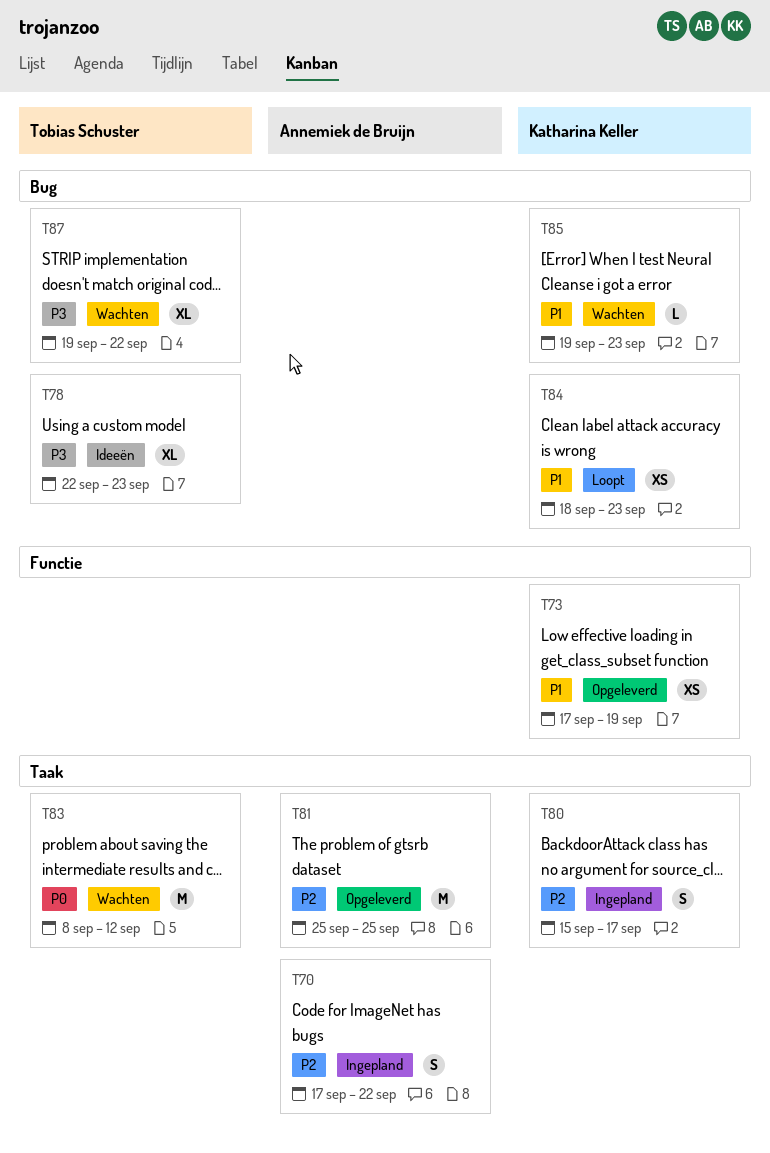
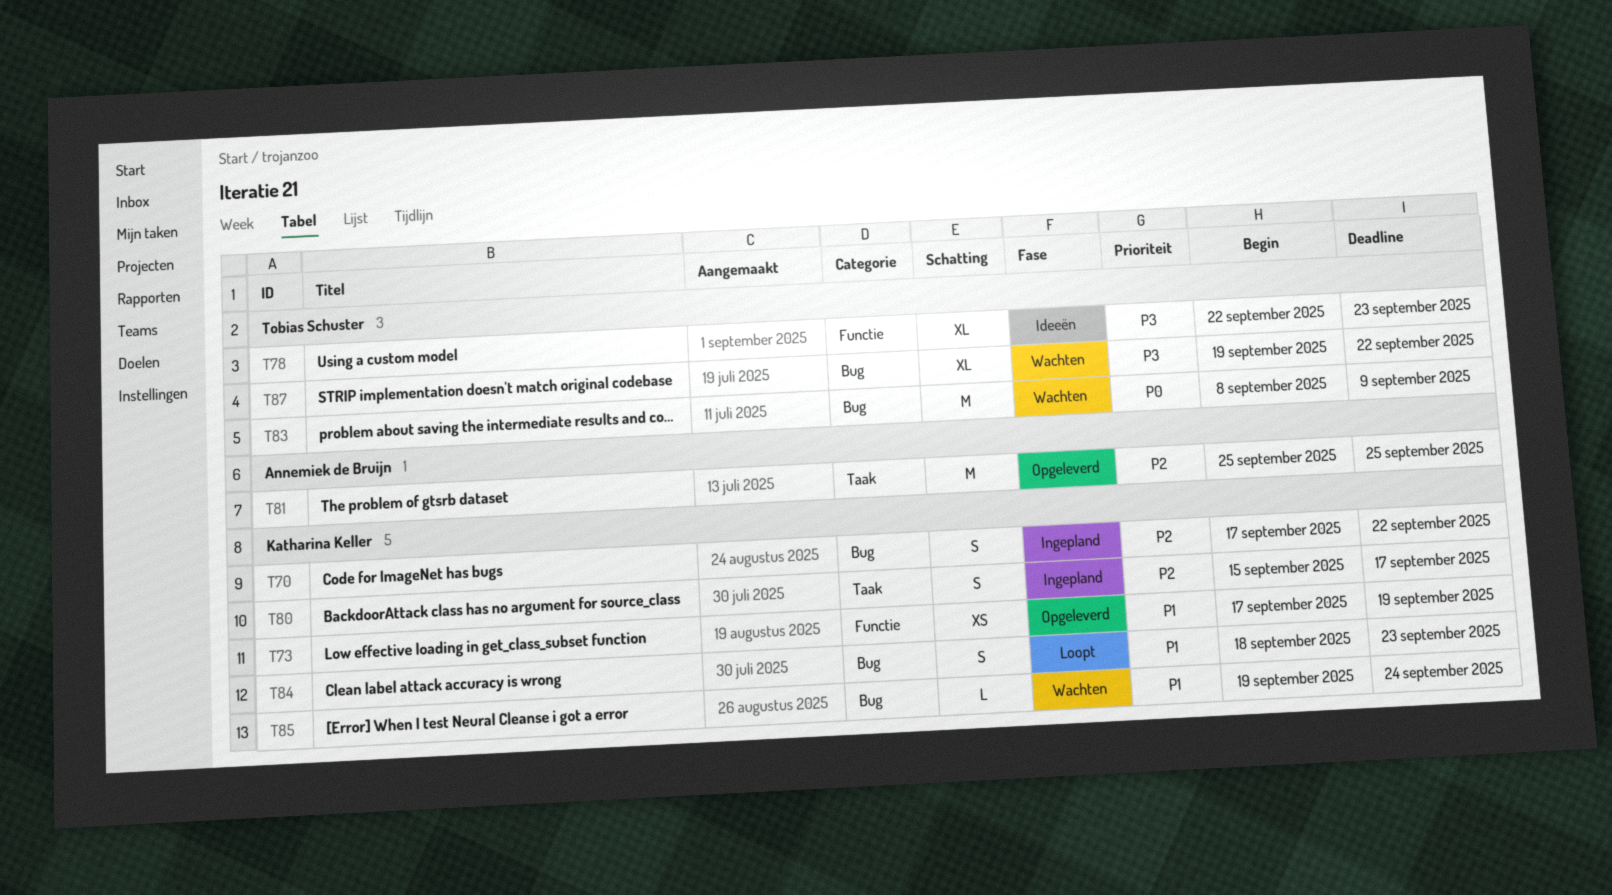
T70, owner: Annemiek de Bruijn -> Katharina Keller
T70, label: Taak -> Bug
T78, label: Bug -> Functie
T83, label: Taak -> Bug
T83, due: Sep 12 -> Sep 9
T84, estimate: XS -> S
T85, due: Sep 23 -> Sep 24

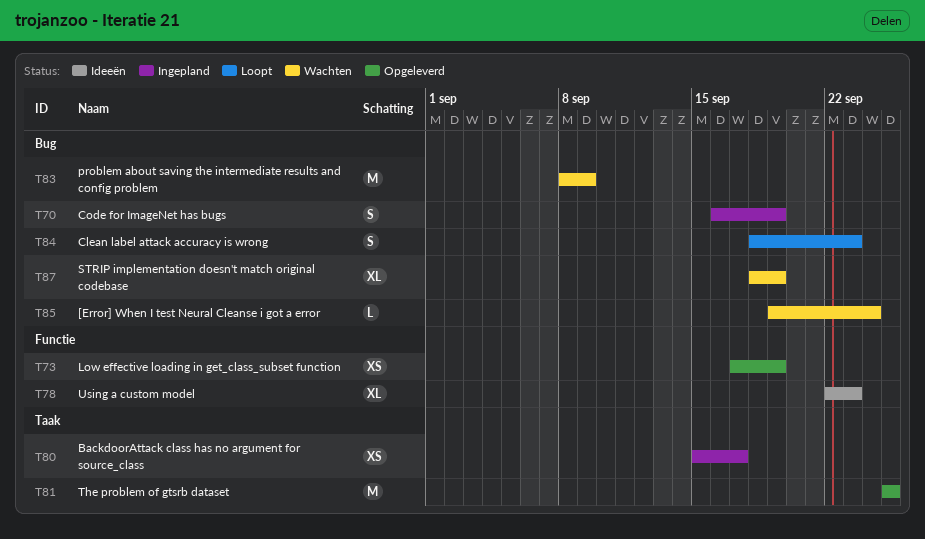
T70, start: Sep 17 -> Sep 16
T70, due: Sep 22 -> Sep 19
T80, estimate: S -> XS
T87, start: Sep 19 -> Sep 18
T87, due: Sep 22 -> Sep 19

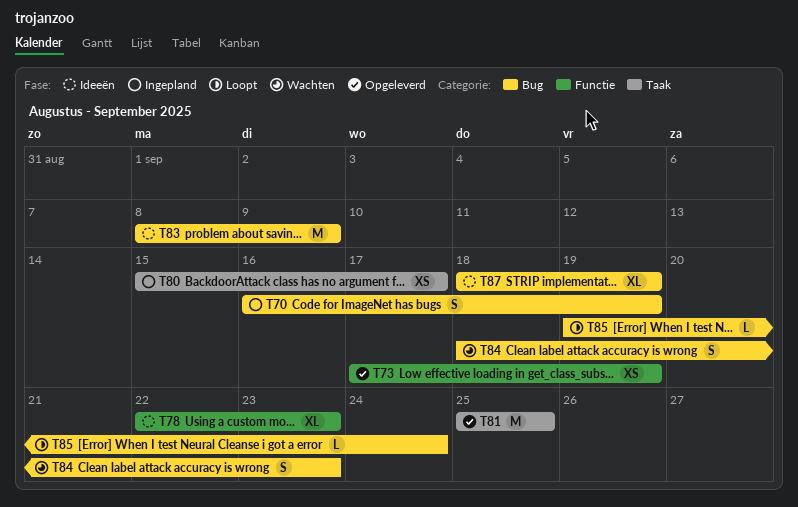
T83, status: Wachten -> Ideeën
T84, status: Loopt -> Wachten
T85, status: Wachten -> Loopt
T87, status: Wachten -> Ideeën

